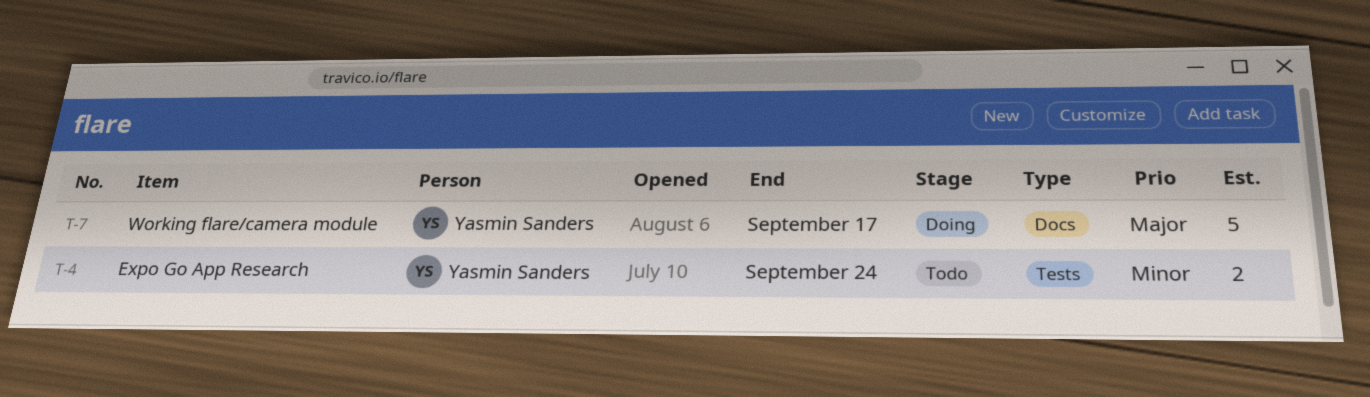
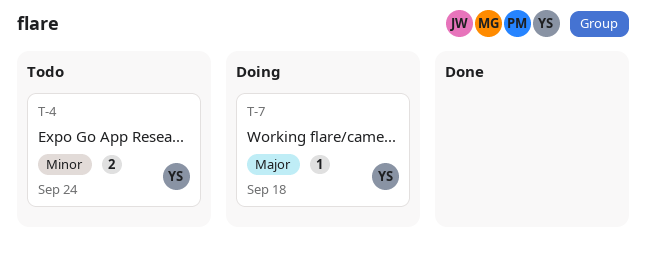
T-7, estimate: 5 -> 1
T-7, due: Sep 17 -> Sep 18

